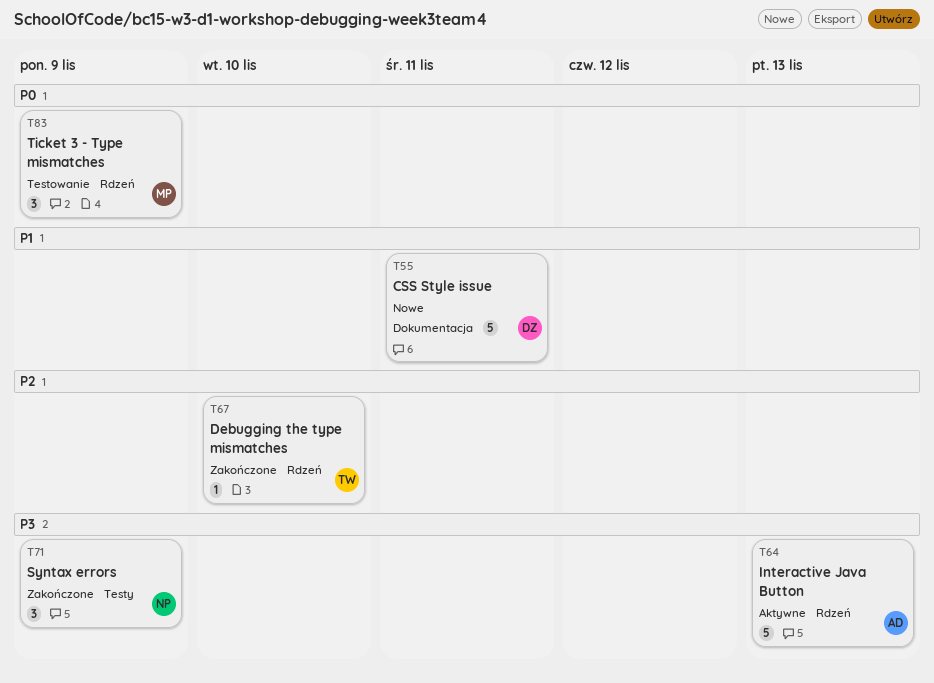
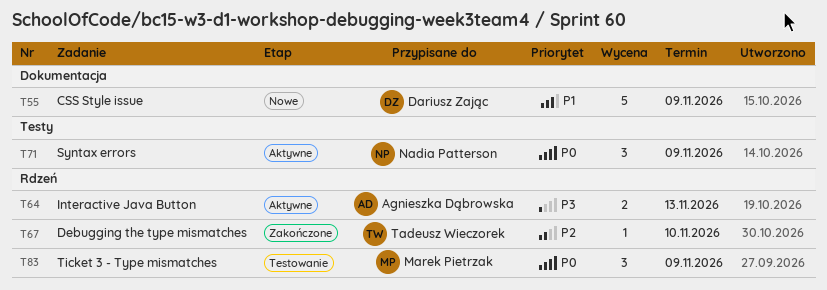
T55, due: Nov 11 -> Nov 9
T64, estimate: 5 -> 2
T71, status: Zakończone -> Aktywne
T71, priority: P3 -> P0

